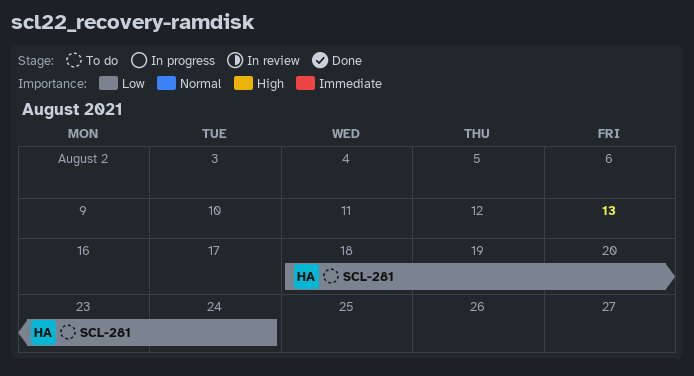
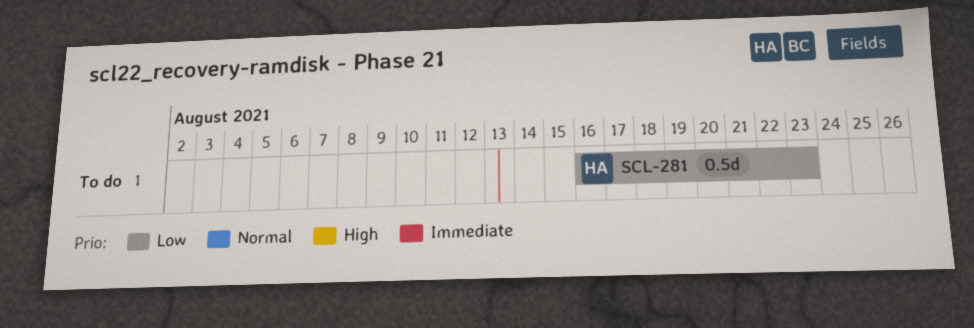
SCL-281, start: Aug 18 -> Aug 16
SCL-281, due: Aug 24 -> Aug 23

